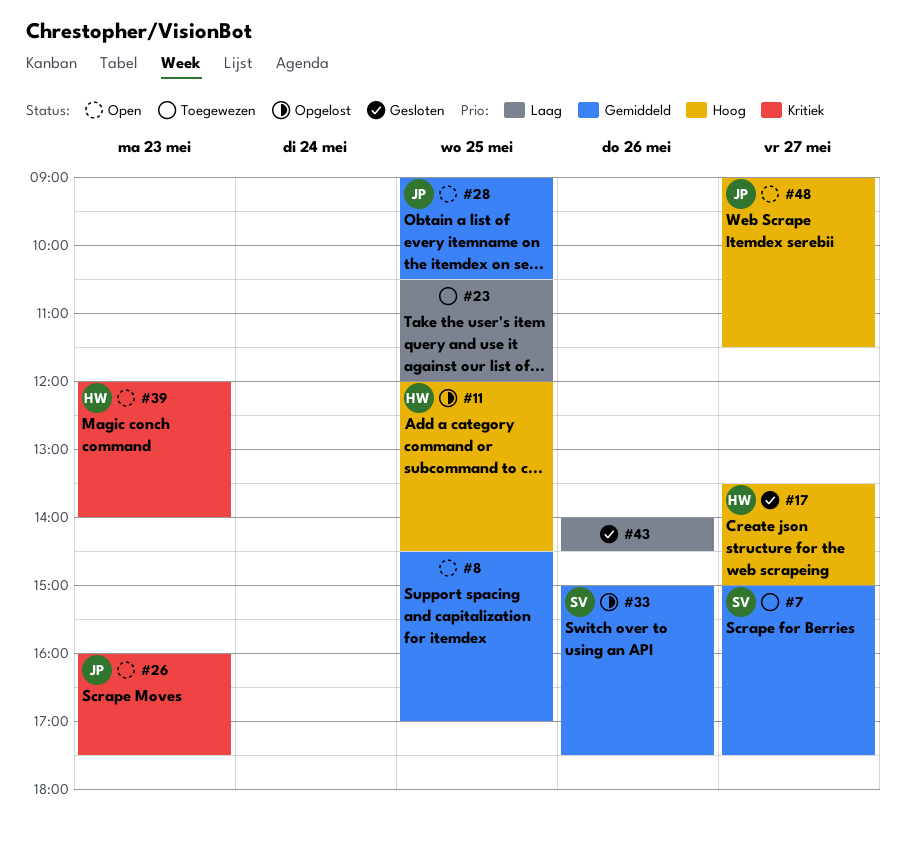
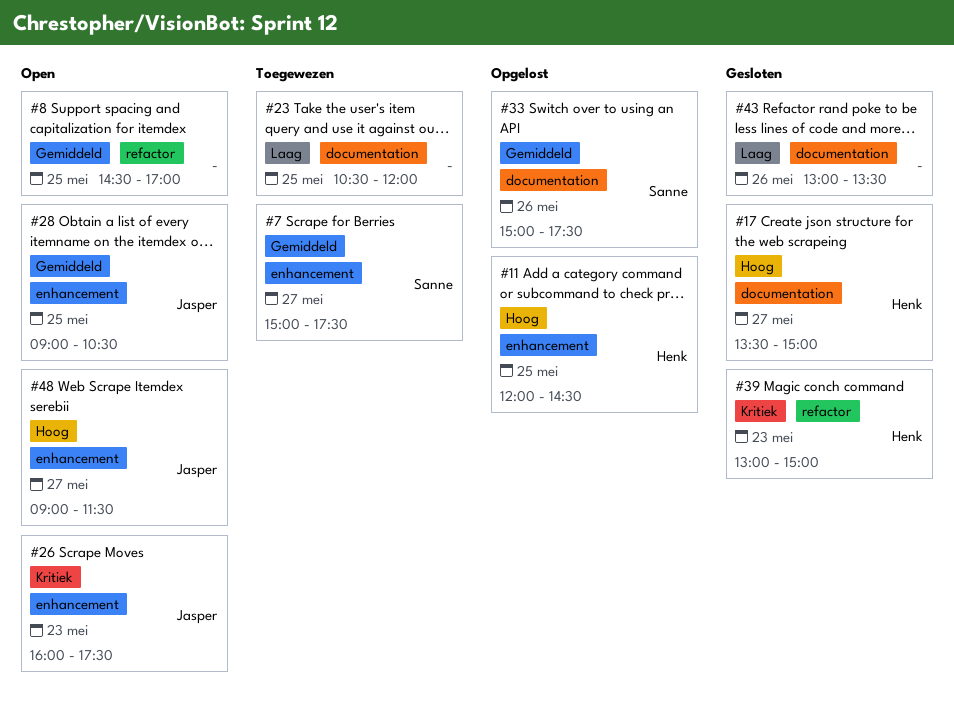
#39, status: Open -> Gesloten
#39, begins: 12:00 -> 13:00
#39, ends: 14:00 -> 15:00
#43, begins: 14:00 -> 13:00
#43, ends: 14:30 -> 13:30

